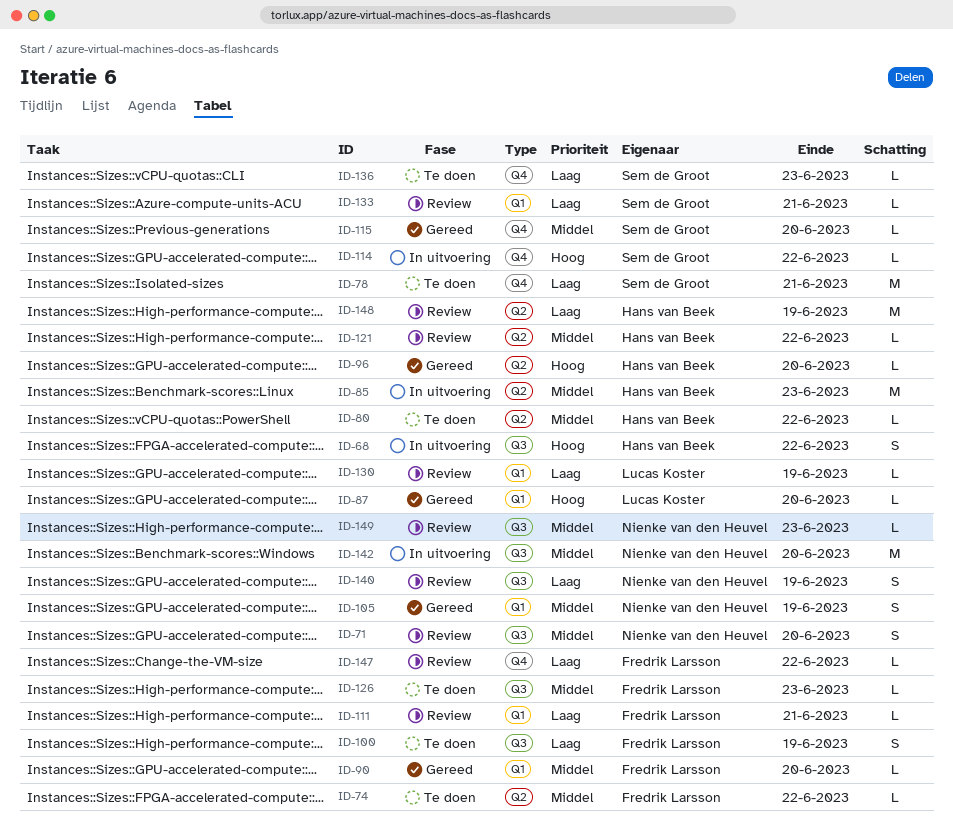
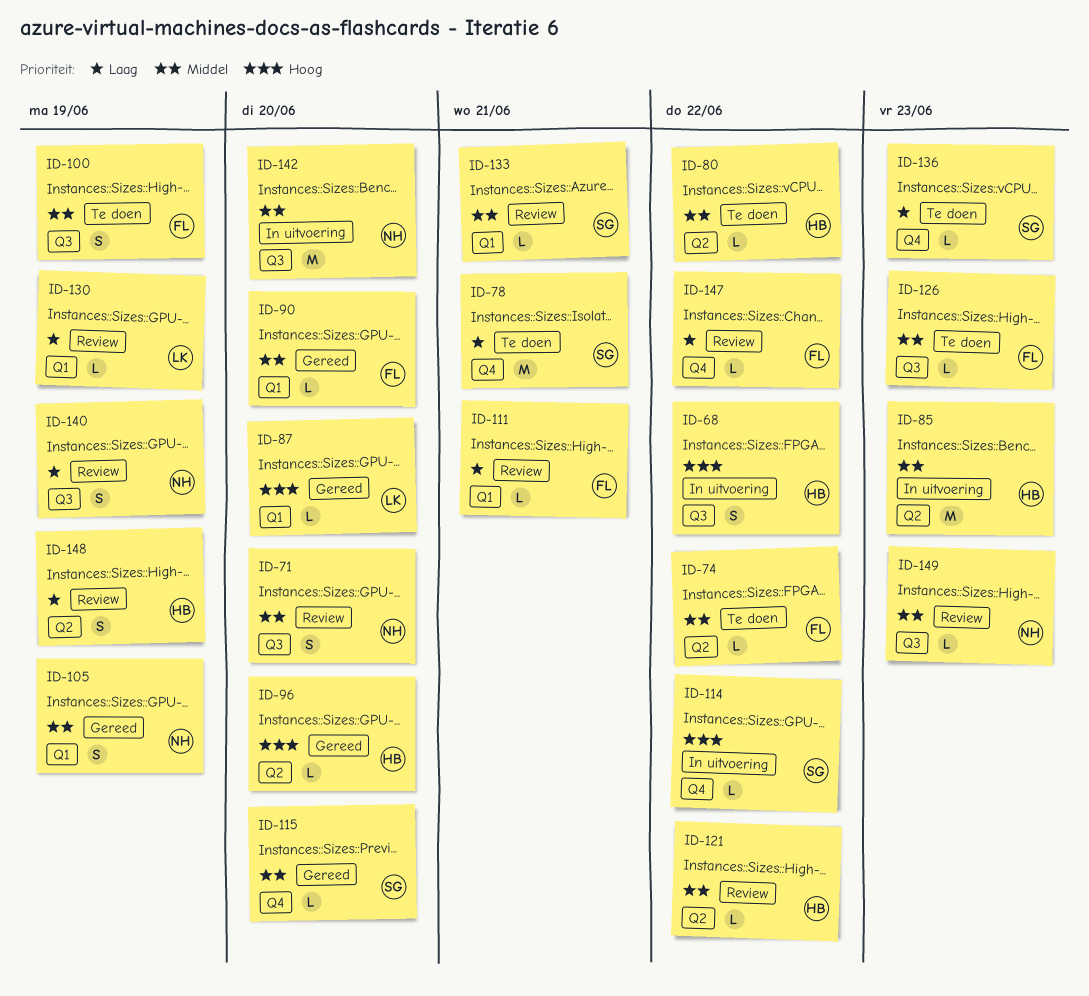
ID-100, priority: Laag -> Middel
ID-133, priority: Laag -> Middel
ID-148, estimate: M -> S

